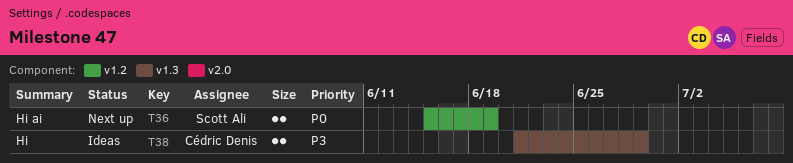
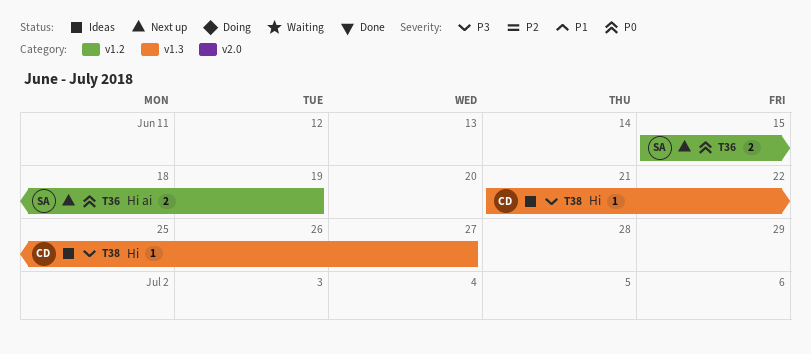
T38, estimate: 2 -> 1
T38, due: Jun 29 -> Jun 27

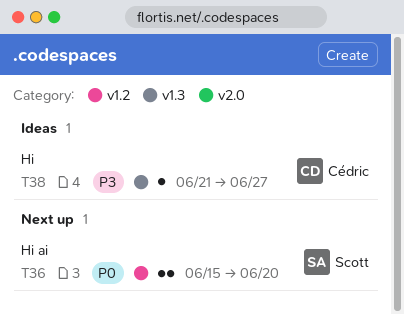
T36, due: Jun 19 -> Jun 20

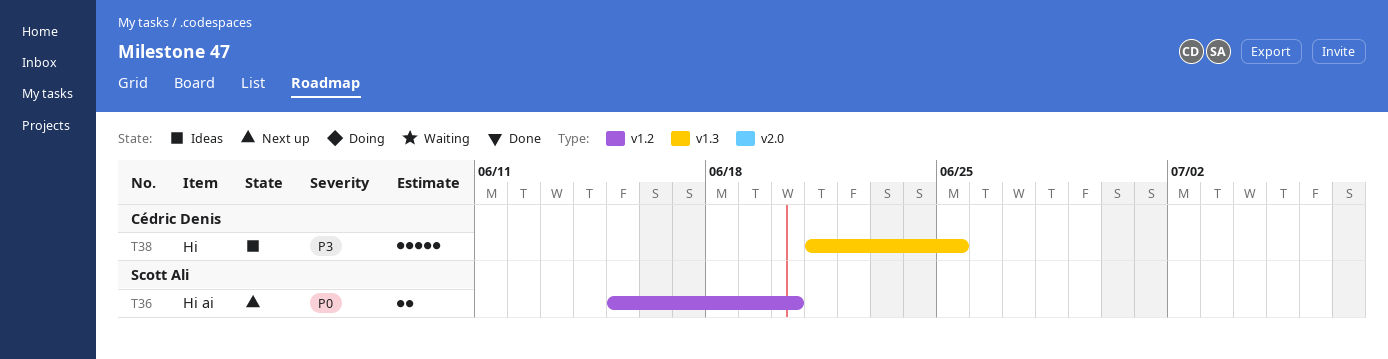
T38, estimate: 1 -> 5
T38, due: Jun 27 -> Jun 25

